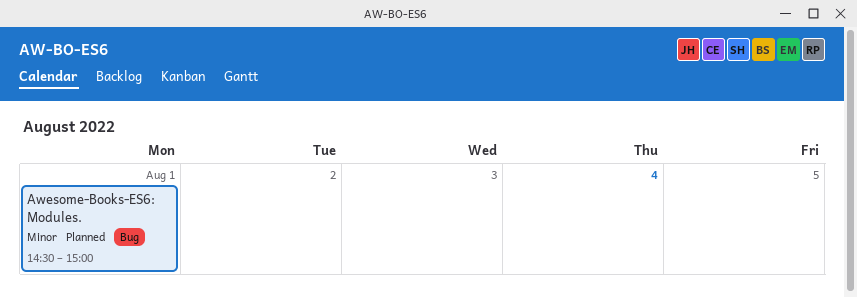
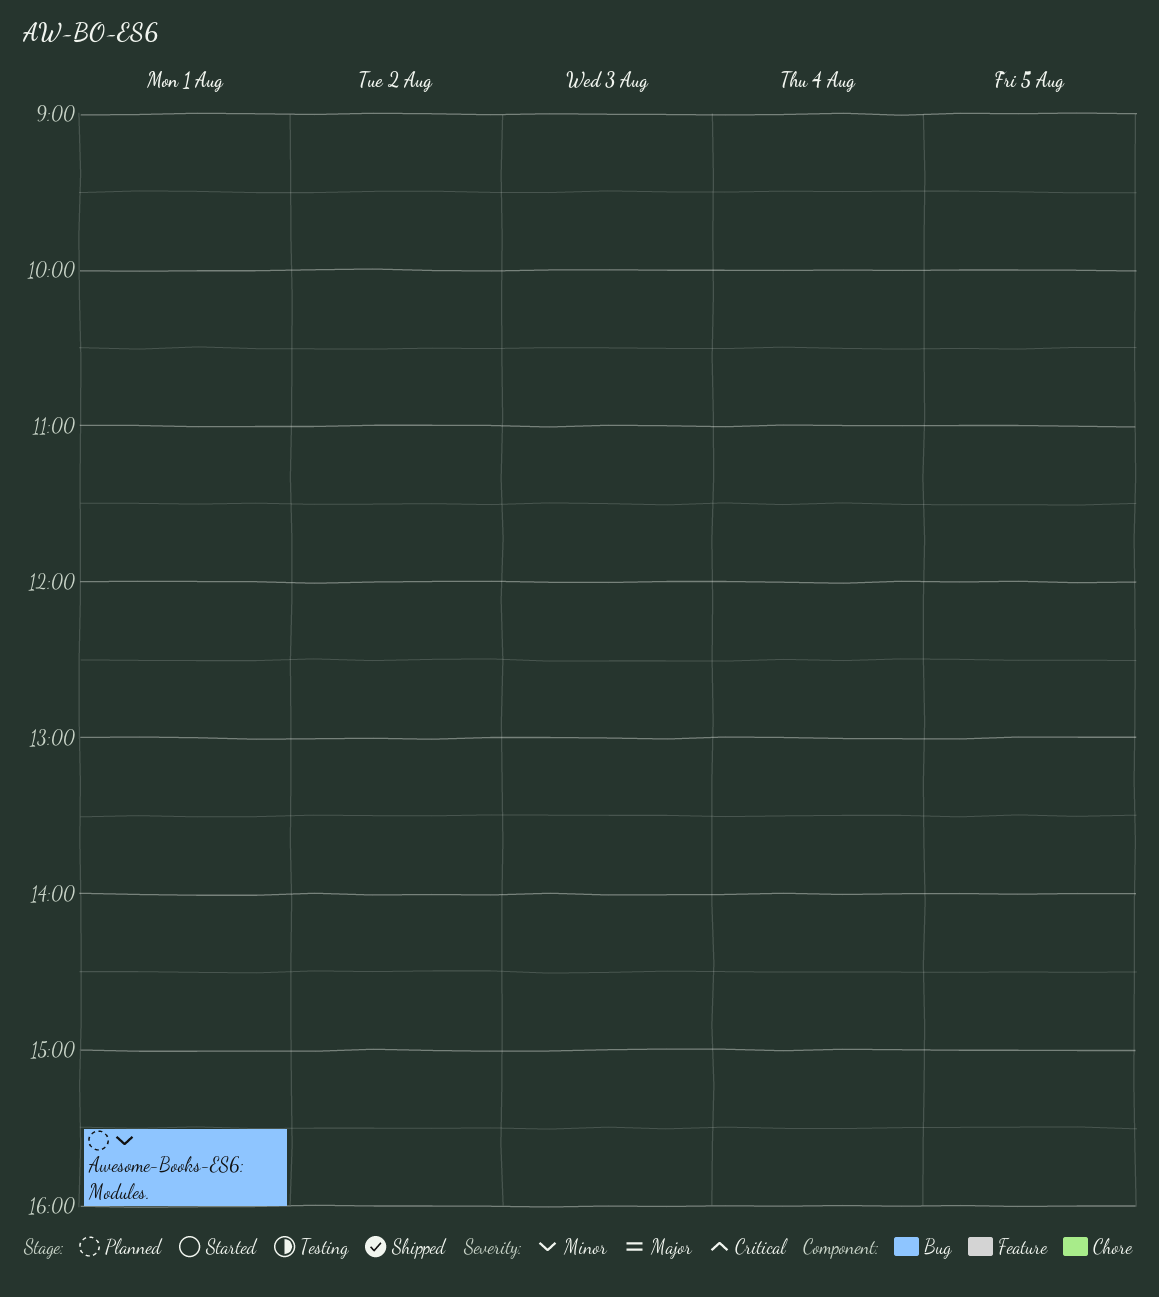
Awesome-Books-ES6: Modules., begins: 14:30 -> 15:30
Awesome-Books-ES6: Modules., ends: 15:00 -> 16:00

